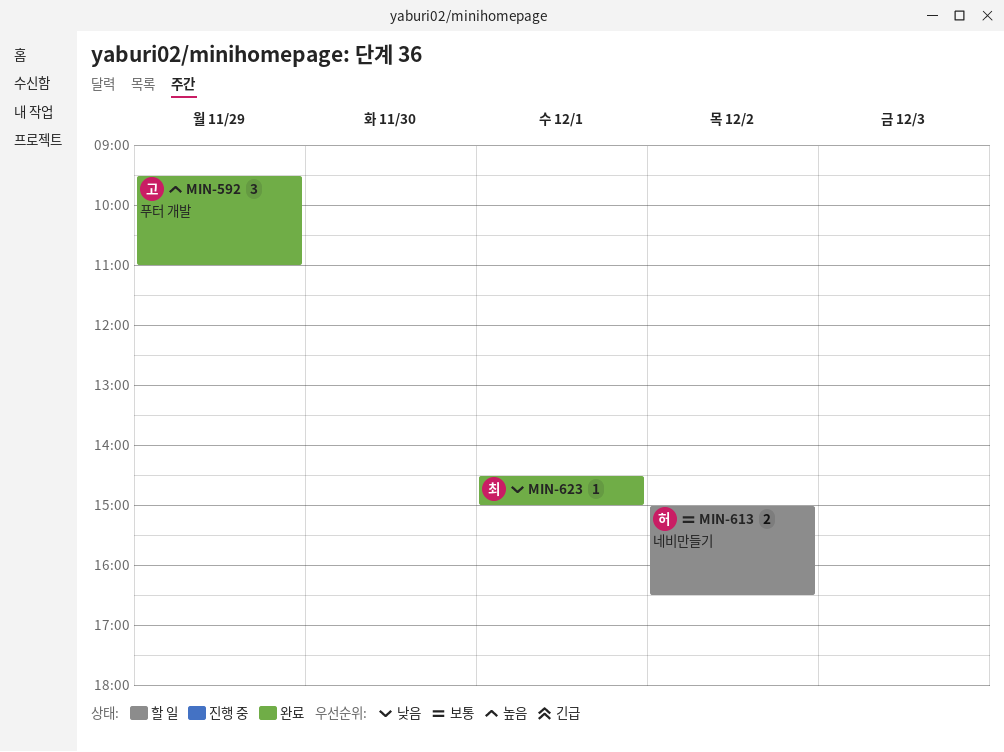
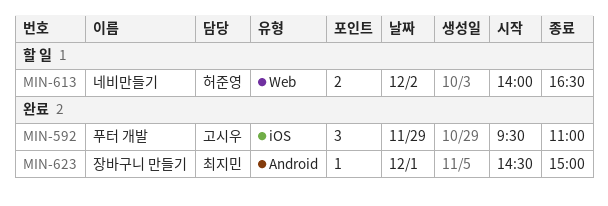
MIN-613, begins: 15:00 -> 14:00

